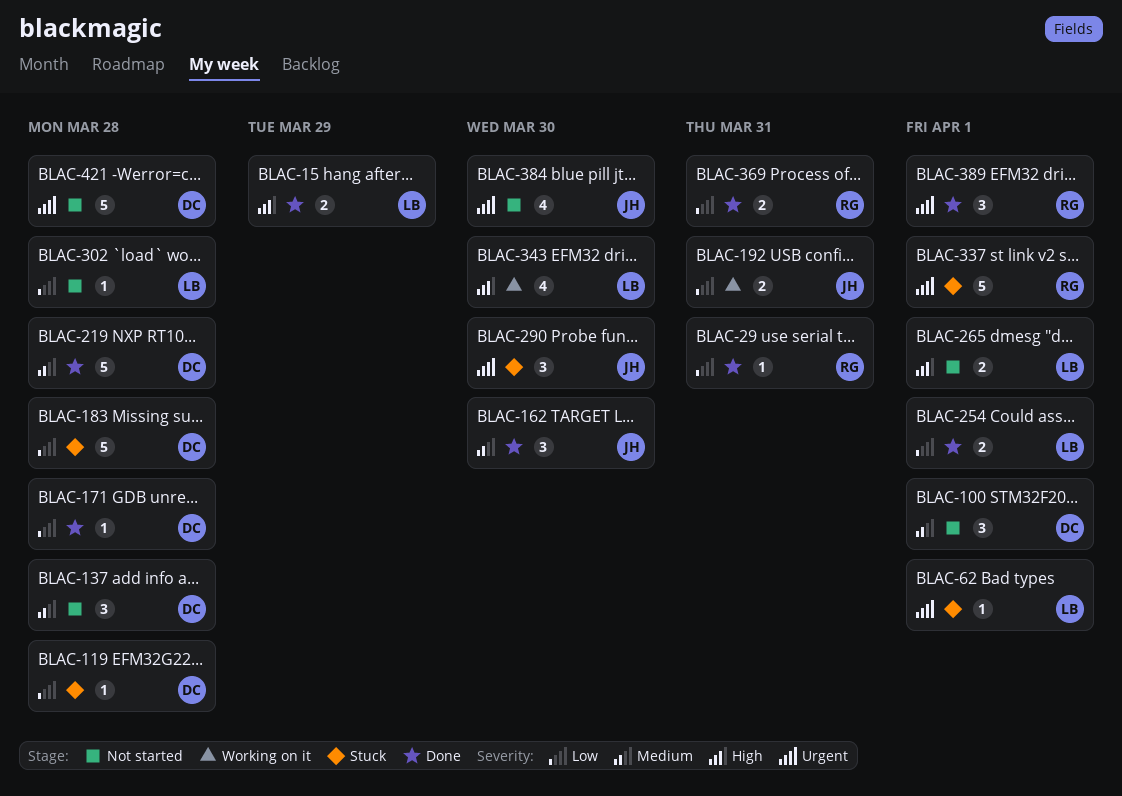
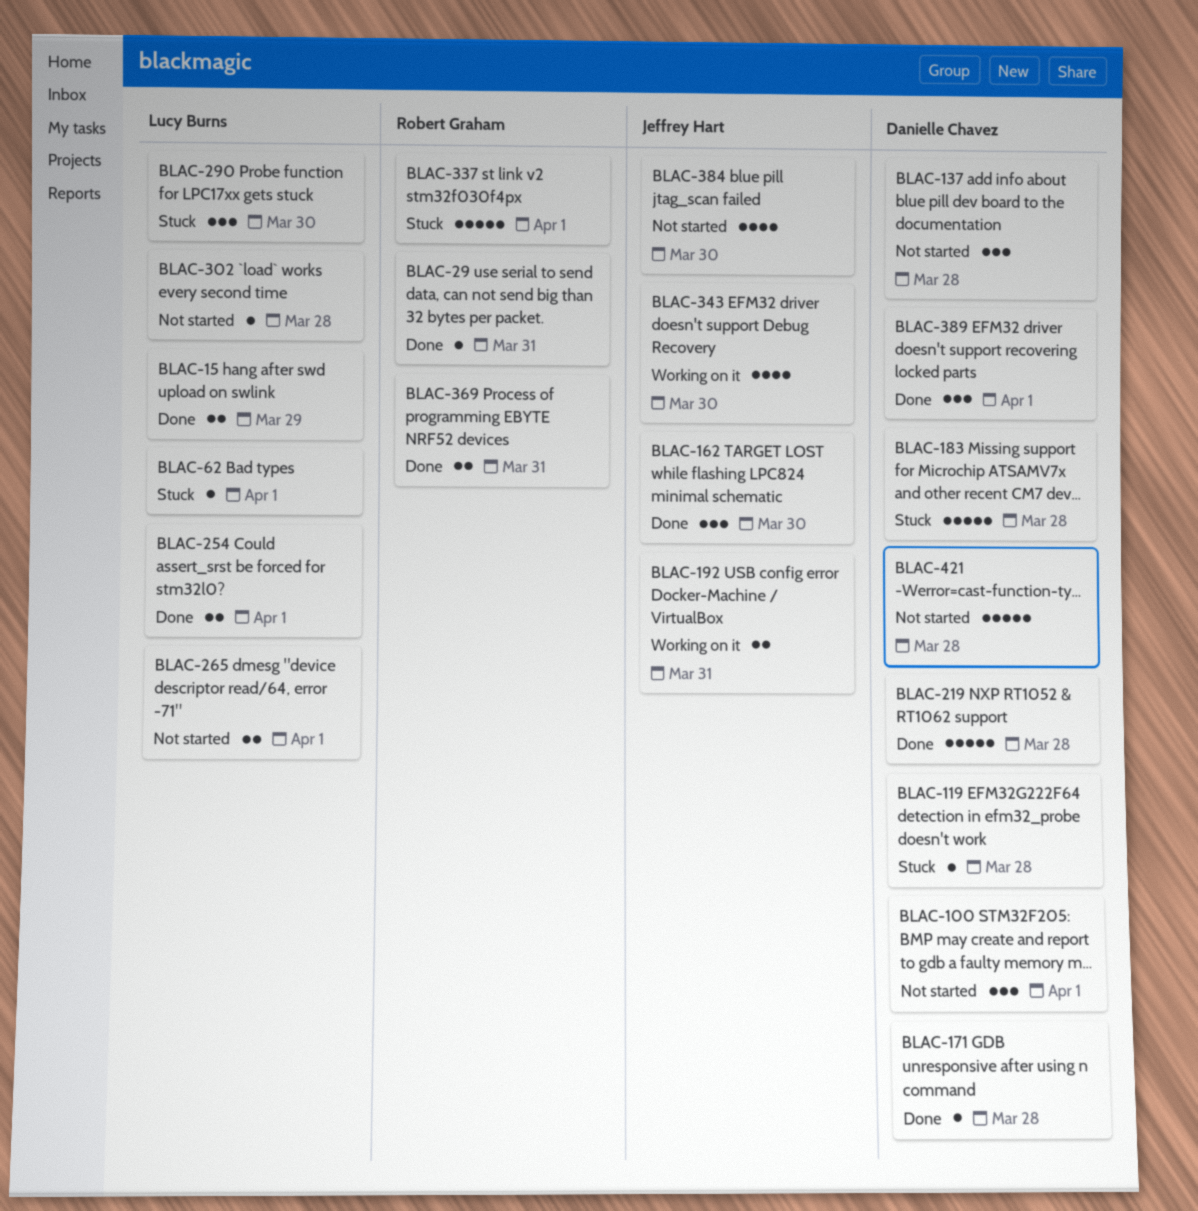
BLAC-290, owner: Jeffrey Hart -> Lucy Burns
BLAC-343, owner: Lucy Burns -> Jeffrey Hart
BLAC-389, owner: Robert Graham -> Danielle Chavez

